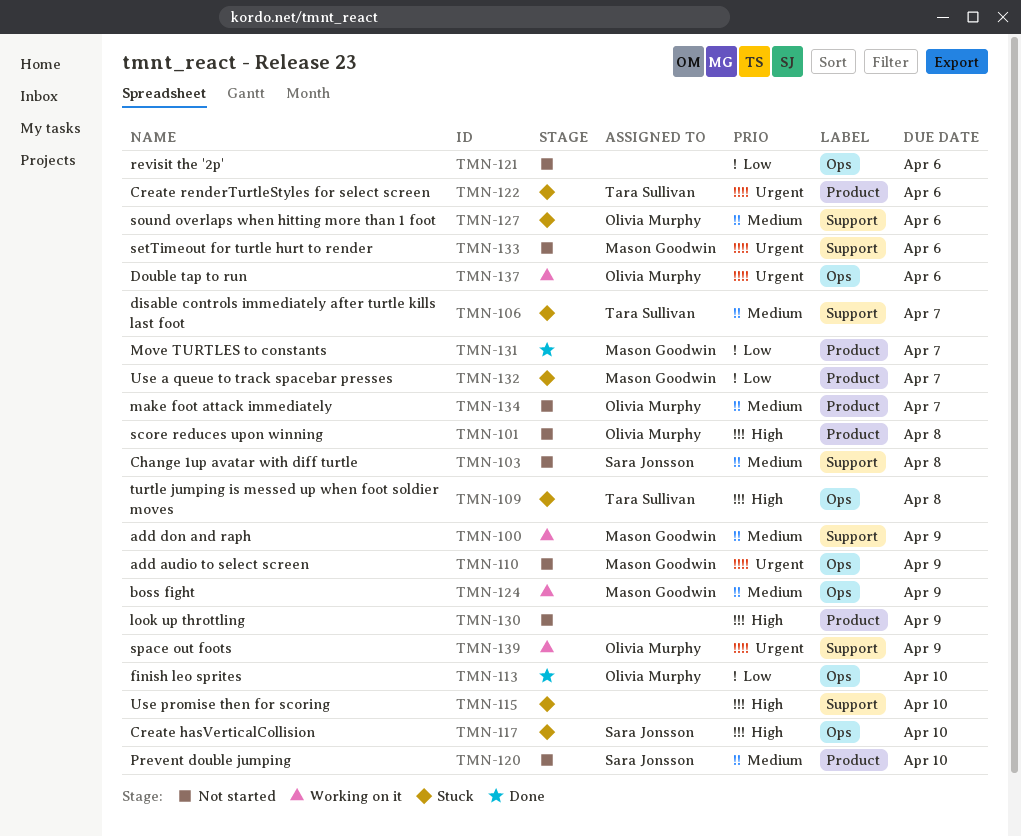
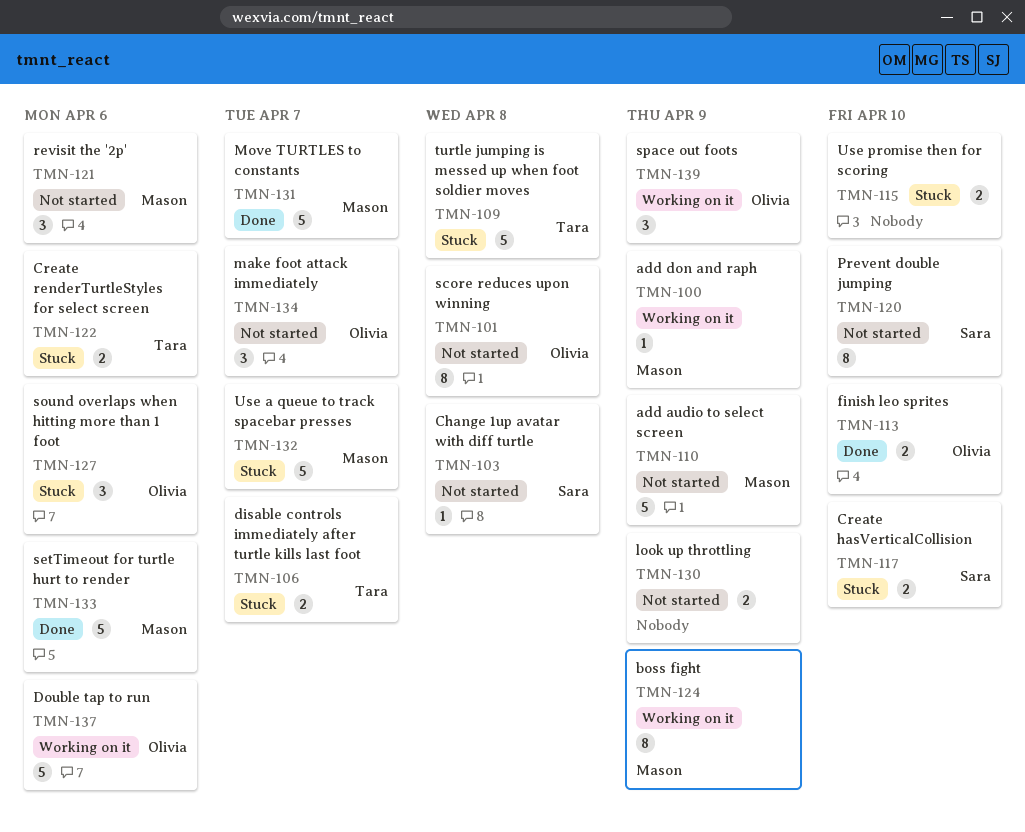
TMN-121, owner: none -> Mason Goodwin
TMN-133, status: Not started -> Done

